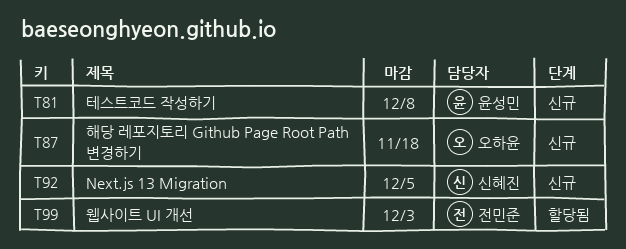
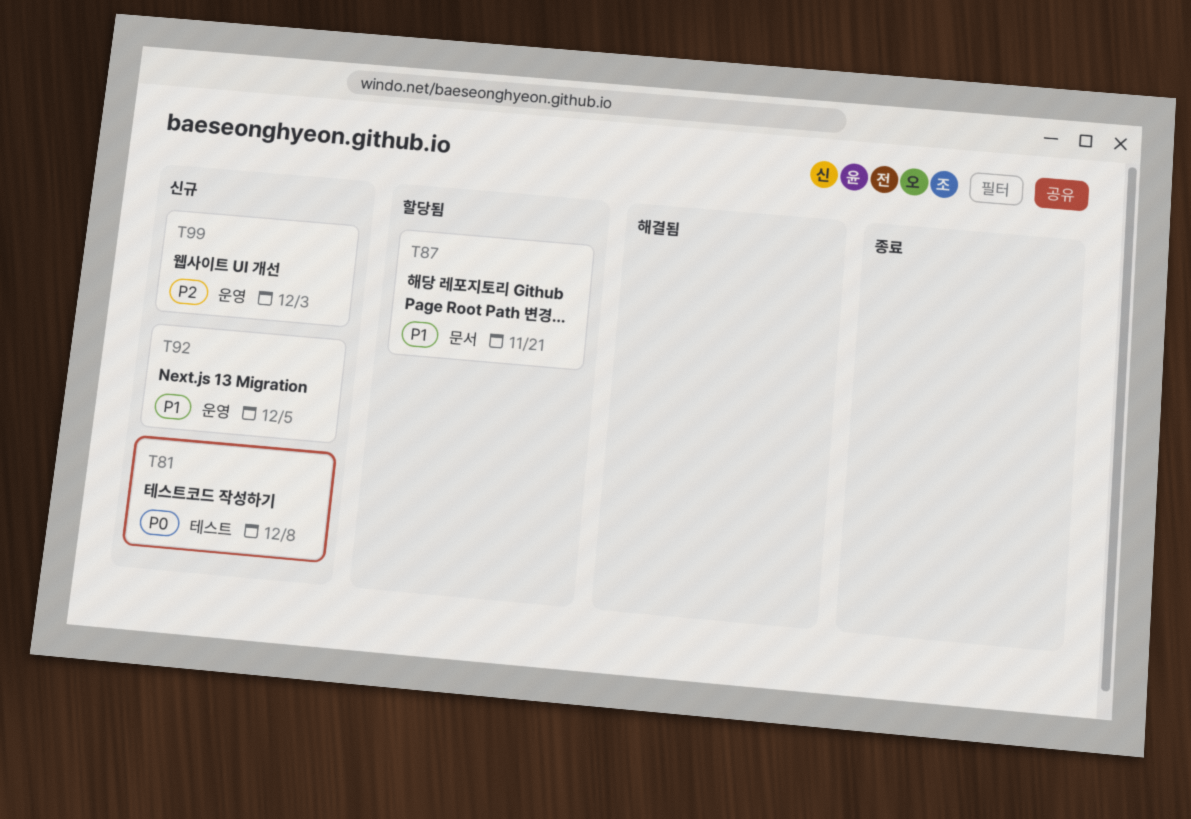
T87, status: 신규 -> 할당됨
T87, due: Nov 18 -> Nov 21
T99, status: 할당됨 -> 신규

